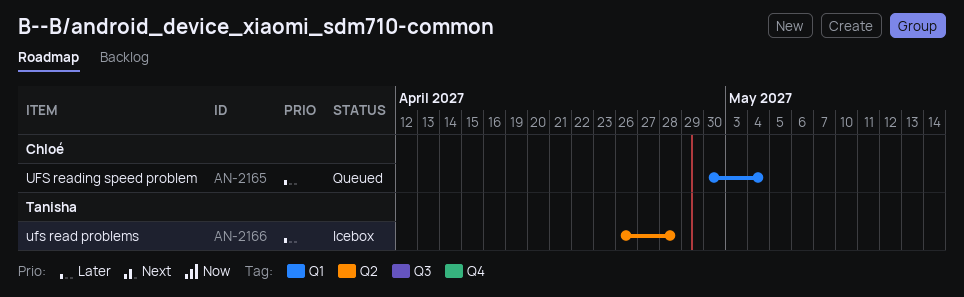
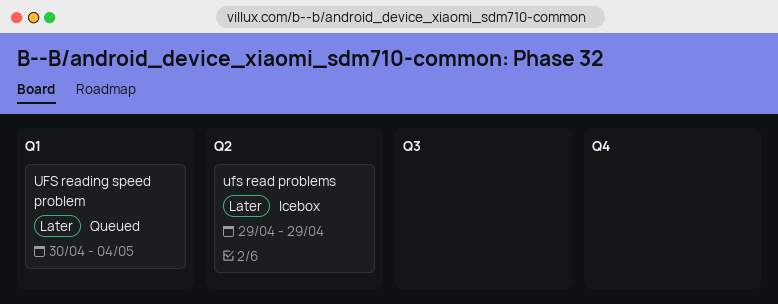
ufs read problems, start: Apr 26 -> Apr 29
ufs read problems, due: Apr 28 -> Apr 29

